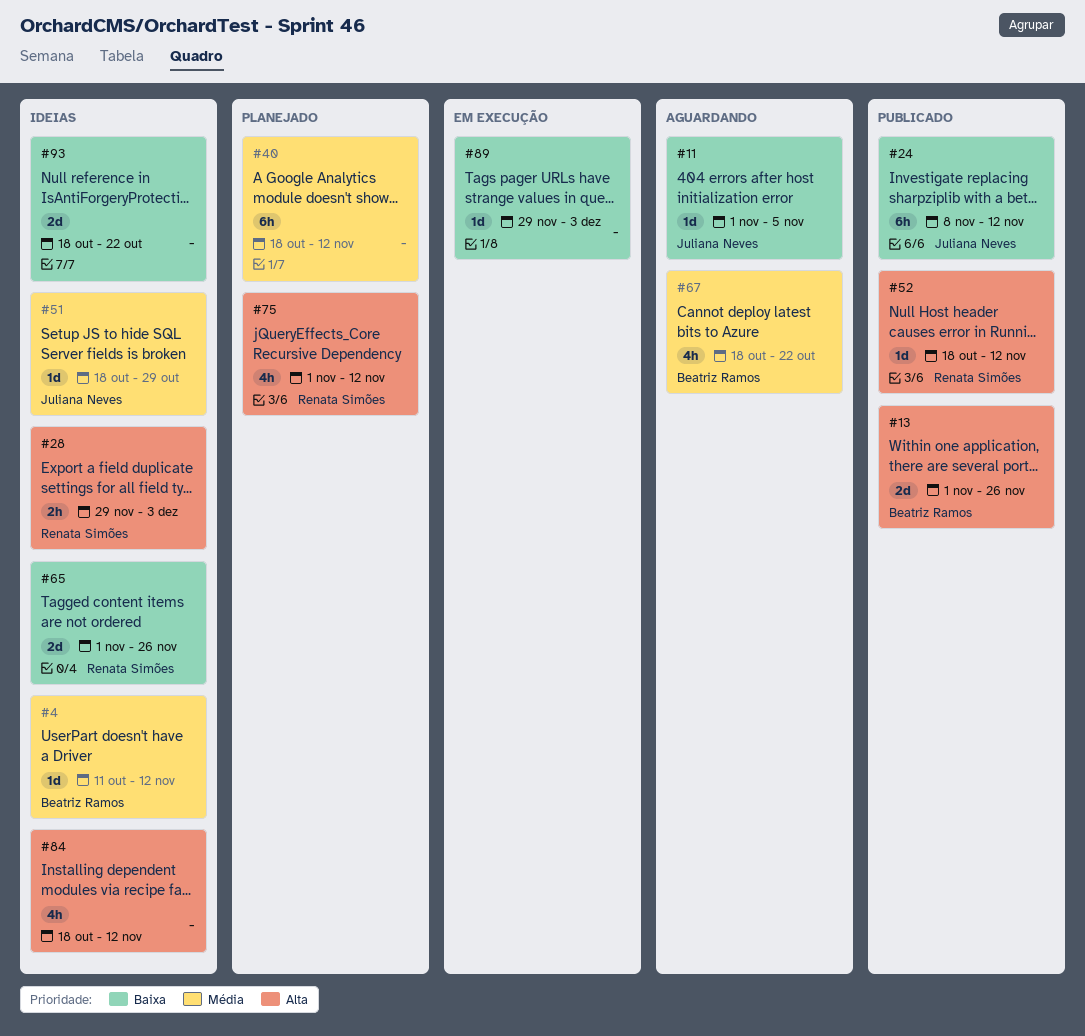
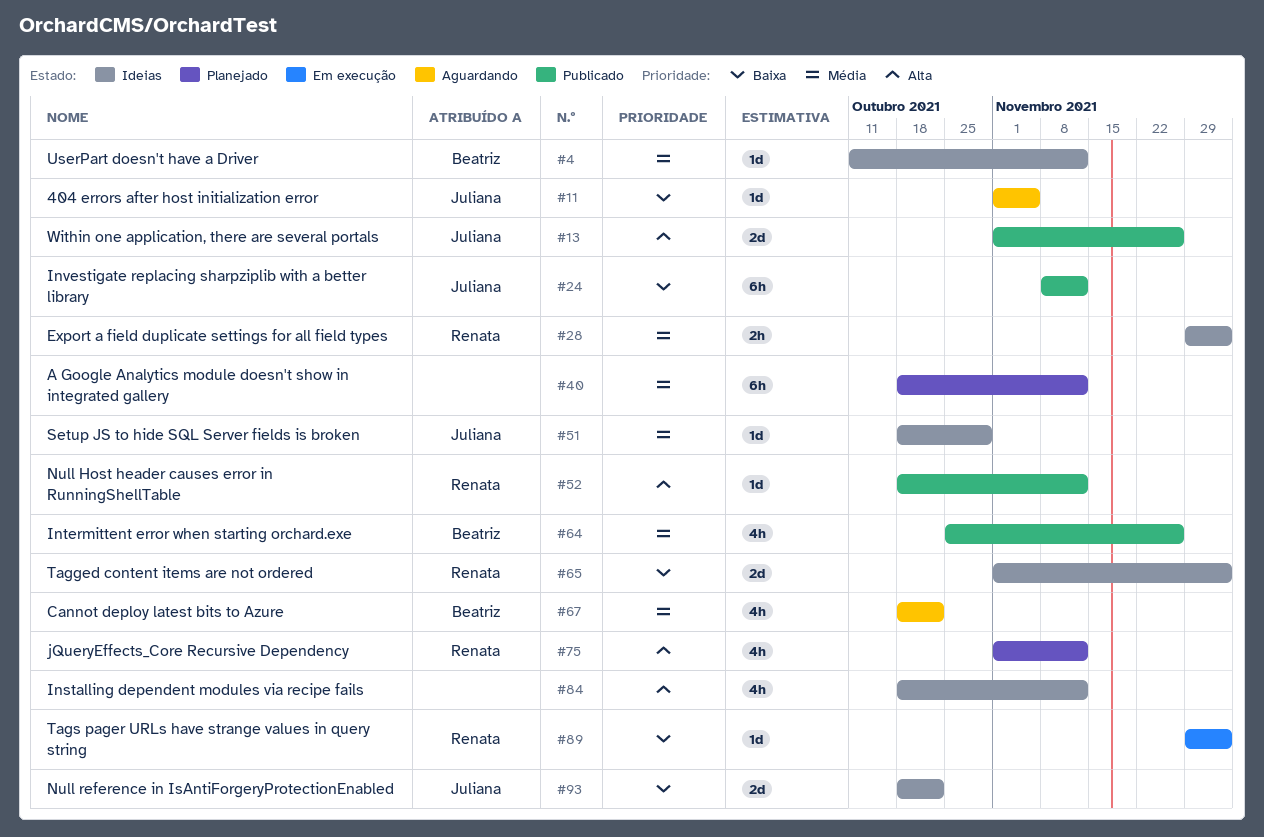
#13, owner: Beatriz Ramos -> Juliana Neves
#28, priority: Alta -> Média
#64: none -> present
#65, due: Nov 26 -> Dec 3
#89, owner: none -> Renata Simões
#93, owner: none -> Juliana Neves

